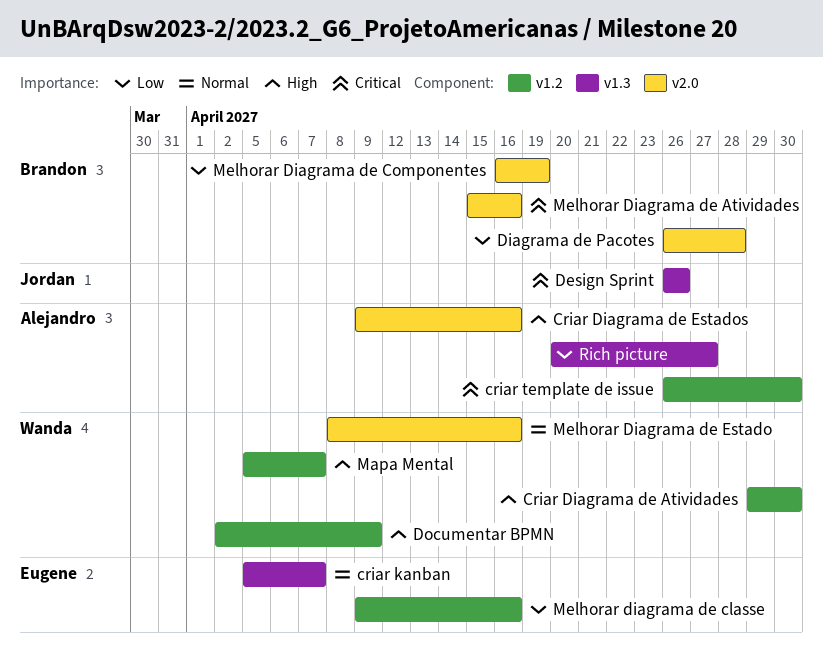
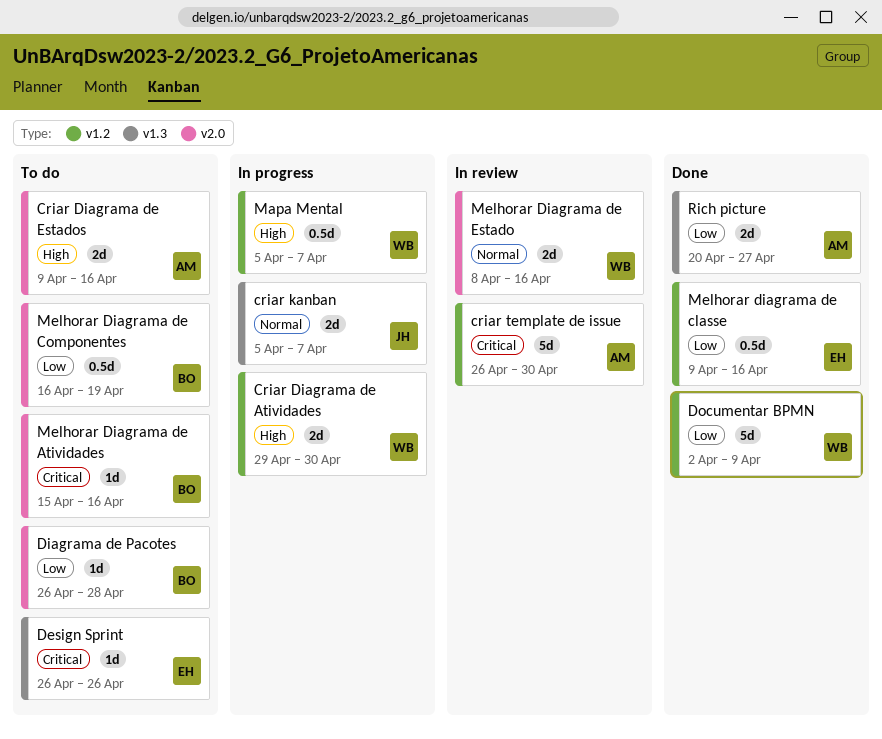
criar kanban, owner: Eugene -> Jordan
Design Sprint, owner: Jordan -> Eugene
Documentar BPMN, priority: High -> Low

